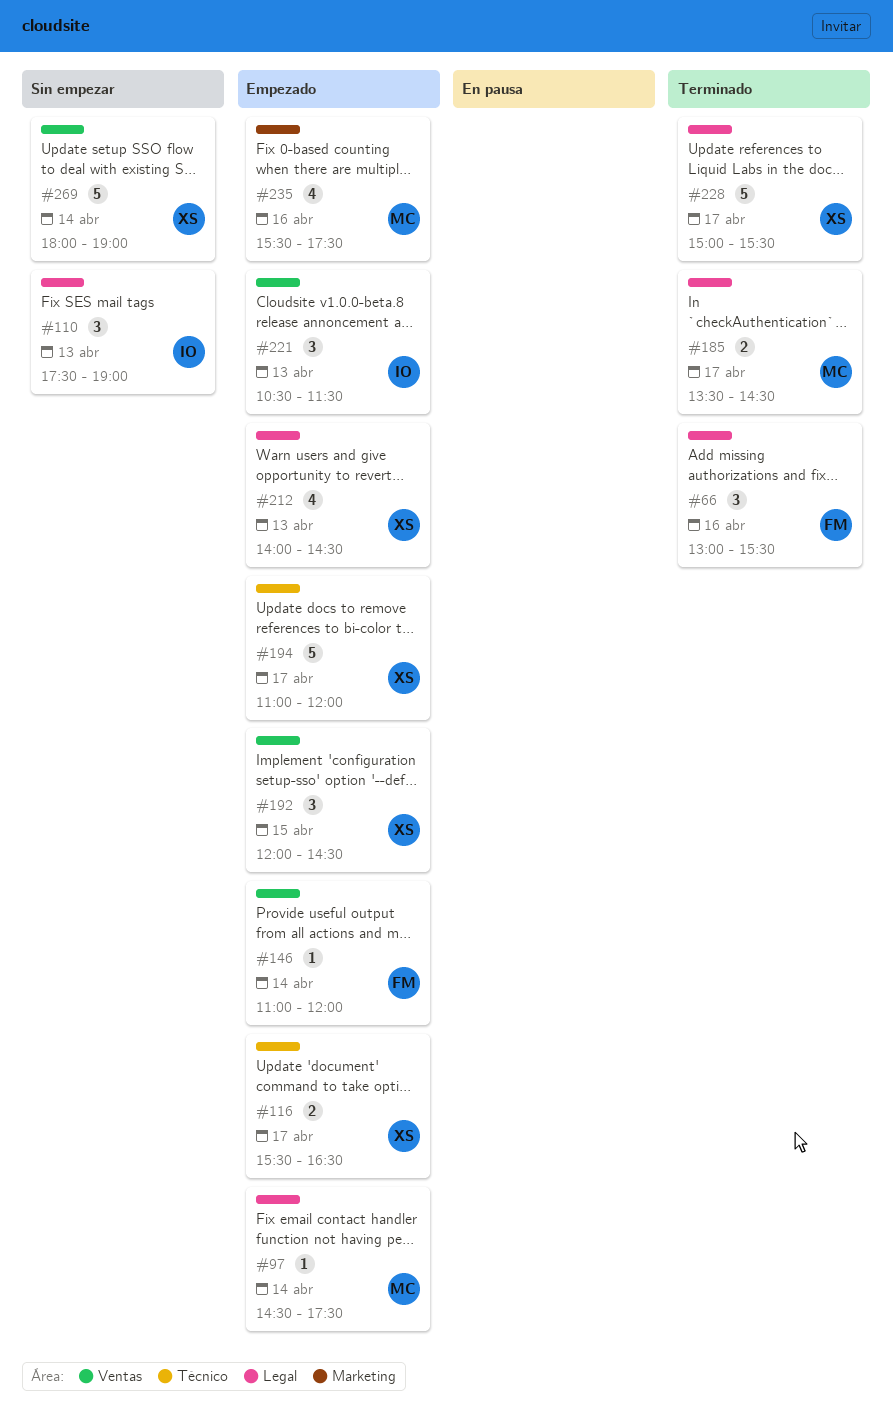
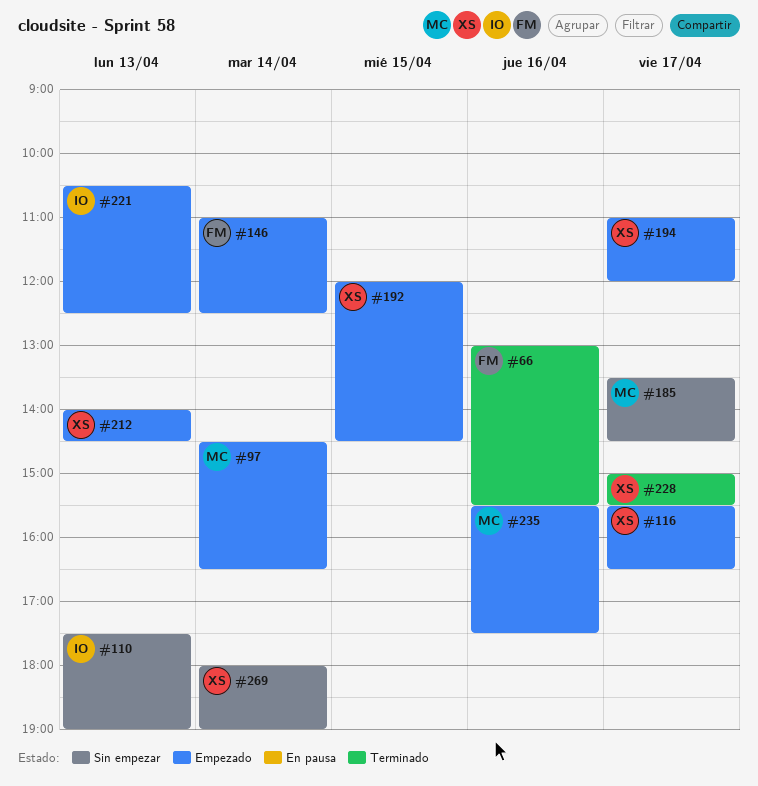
#97, ends: 17:30 -> 16:30
#146, ends: 12:00 -> 12:30
#185, status: Terminado -> Sin empezar
#221, ends: 11:30 -> 12:30

